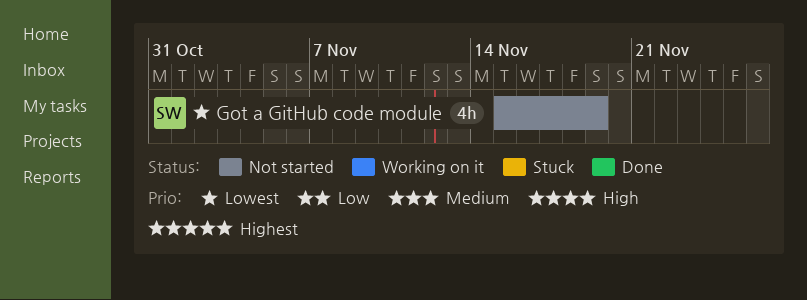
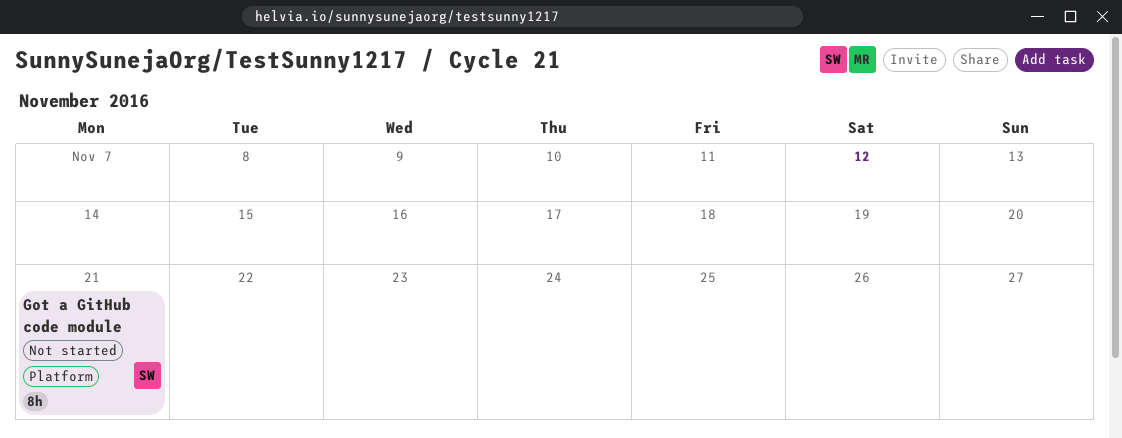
Got a GitHub code module, estimate: 4h -> 8h
Got a GitHub code module, due: Nov 19 -> Nov 21

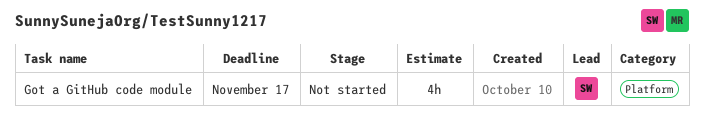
Got a GitHub code module, estimate: 8h -> 4h
Got a GitHub code module, due: Nov 21 -> Nov 17

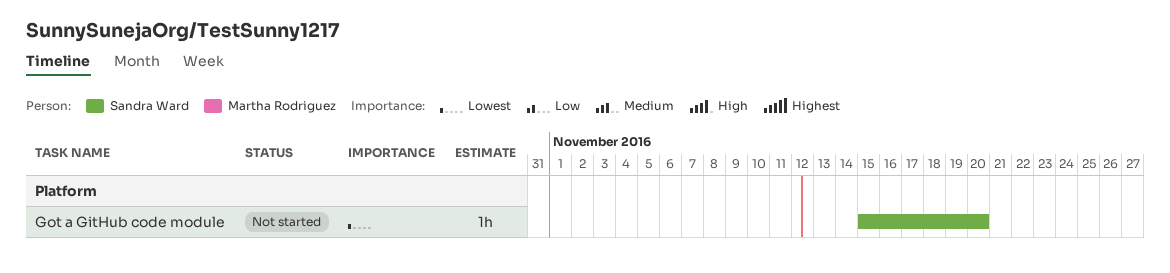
Got a GitHub code module, estimate: 4h -> 1h
Got a GitHub code module, due: Nov 17 -> Nov 20

